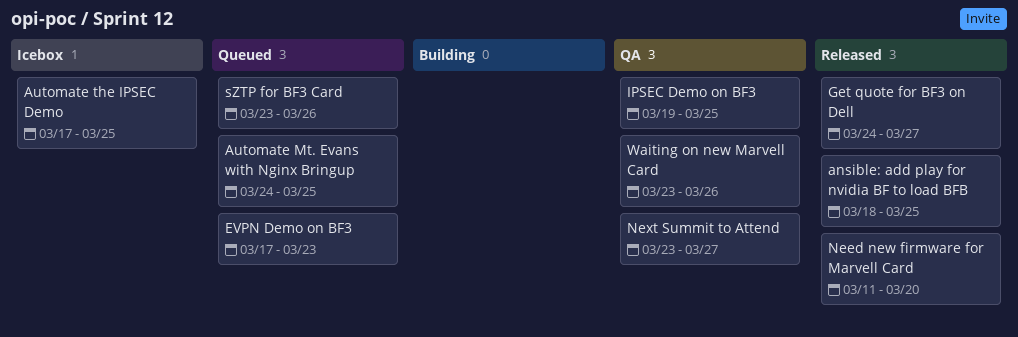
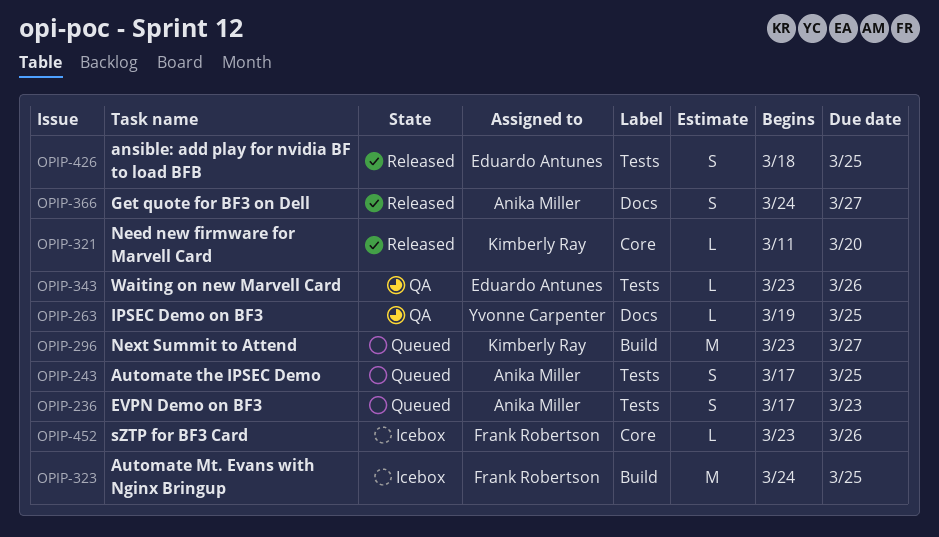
Automate Mt. Evans with Nginx Bringup, status: Queued -> Icebox
Automate the IPSEC Demo, status: Icebox -> Queued
Next Summit to Attend, status: QA -> Queued
sZTP for BF3 Card, status: Queued -> Icebox

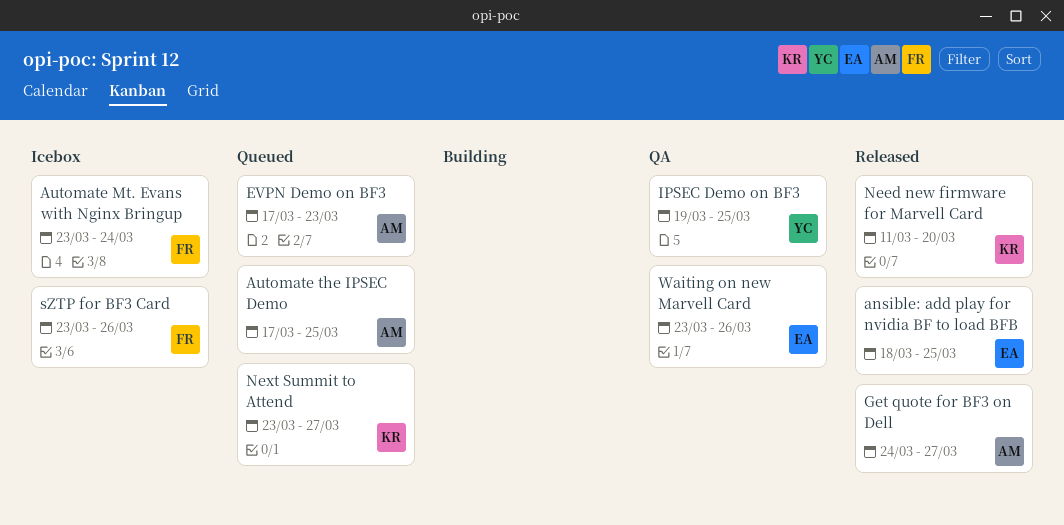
Automate Mt. Evans with Nginx Bringup, start: Mar 24 -> Mar 23
Automate Mt. Evans with Nginx Bringup, due: Mar 25 -> Mar 24

